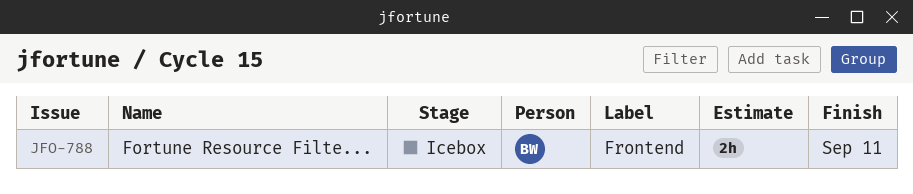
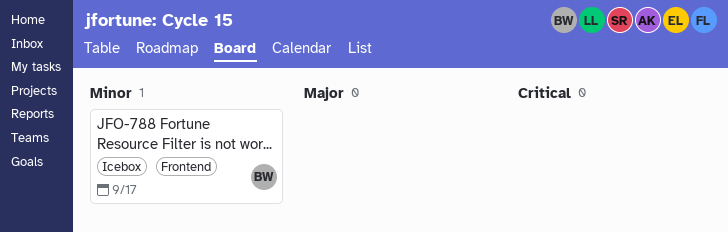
JFO-788, due: Sep 11 -> Sep 17

